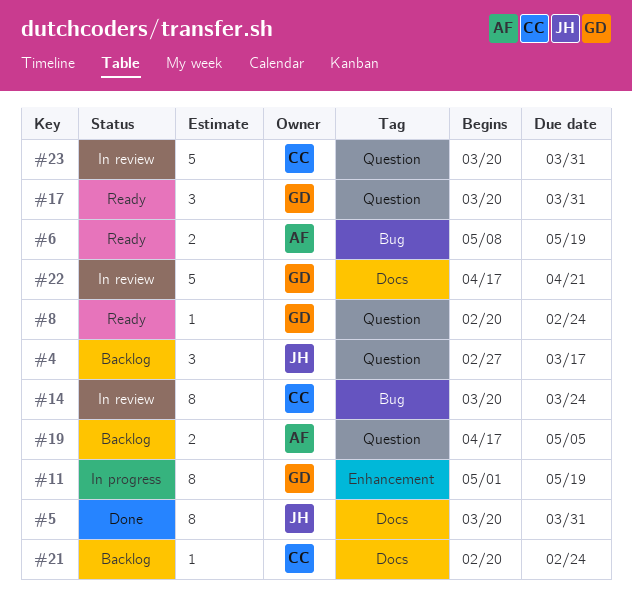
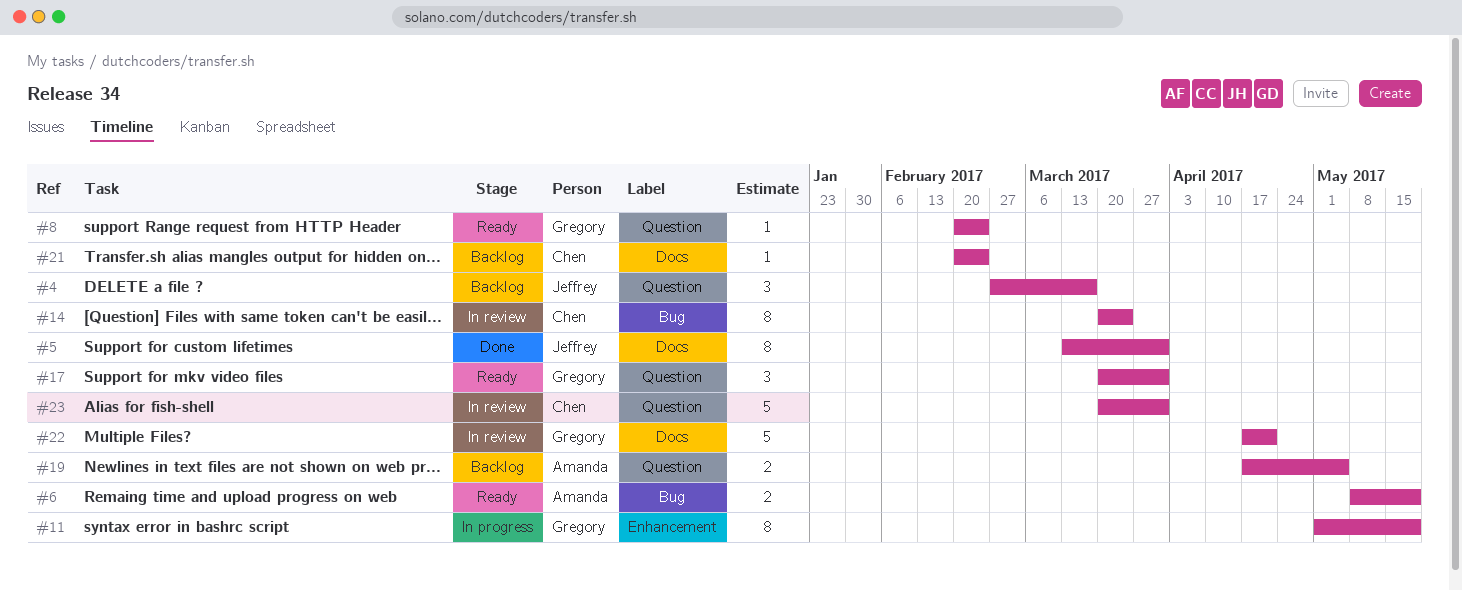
#5, start: Mar 20 -> Mar 13

